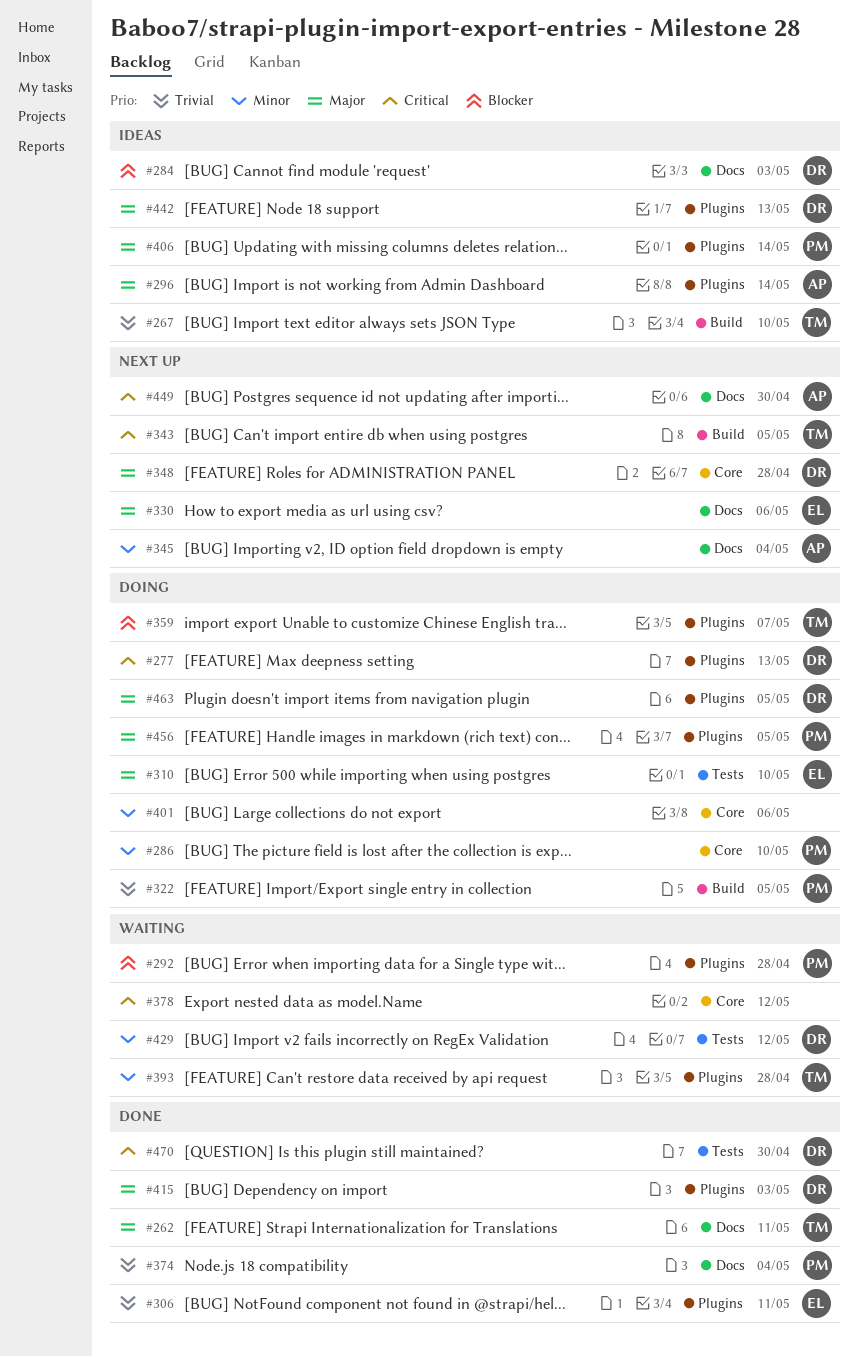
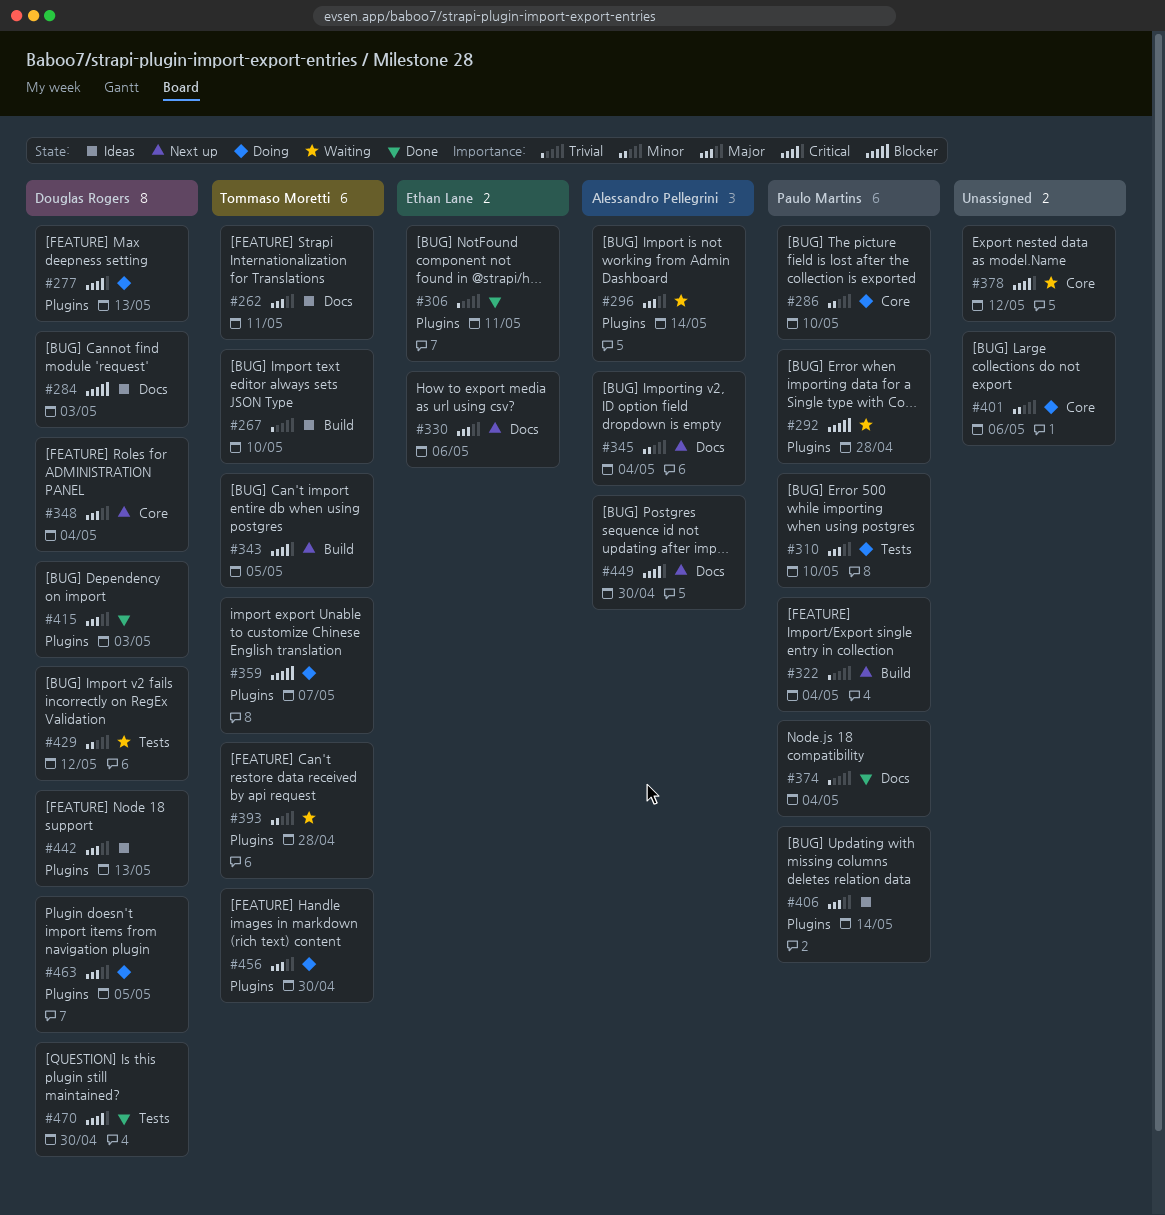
#262, status: Done -> Ideas
#296, status: Ideas -> Waiting
#310, owner: Ethan Lane -> Paulo Martins
#322, status: Doing -> Next up
#322, due: May 5 -> May 4
#348, due: Apr 28 -> May 4
#456, owner: Paulo Martins -> Tommaso Moretti
#456, due: May 5 -> Apr 30

